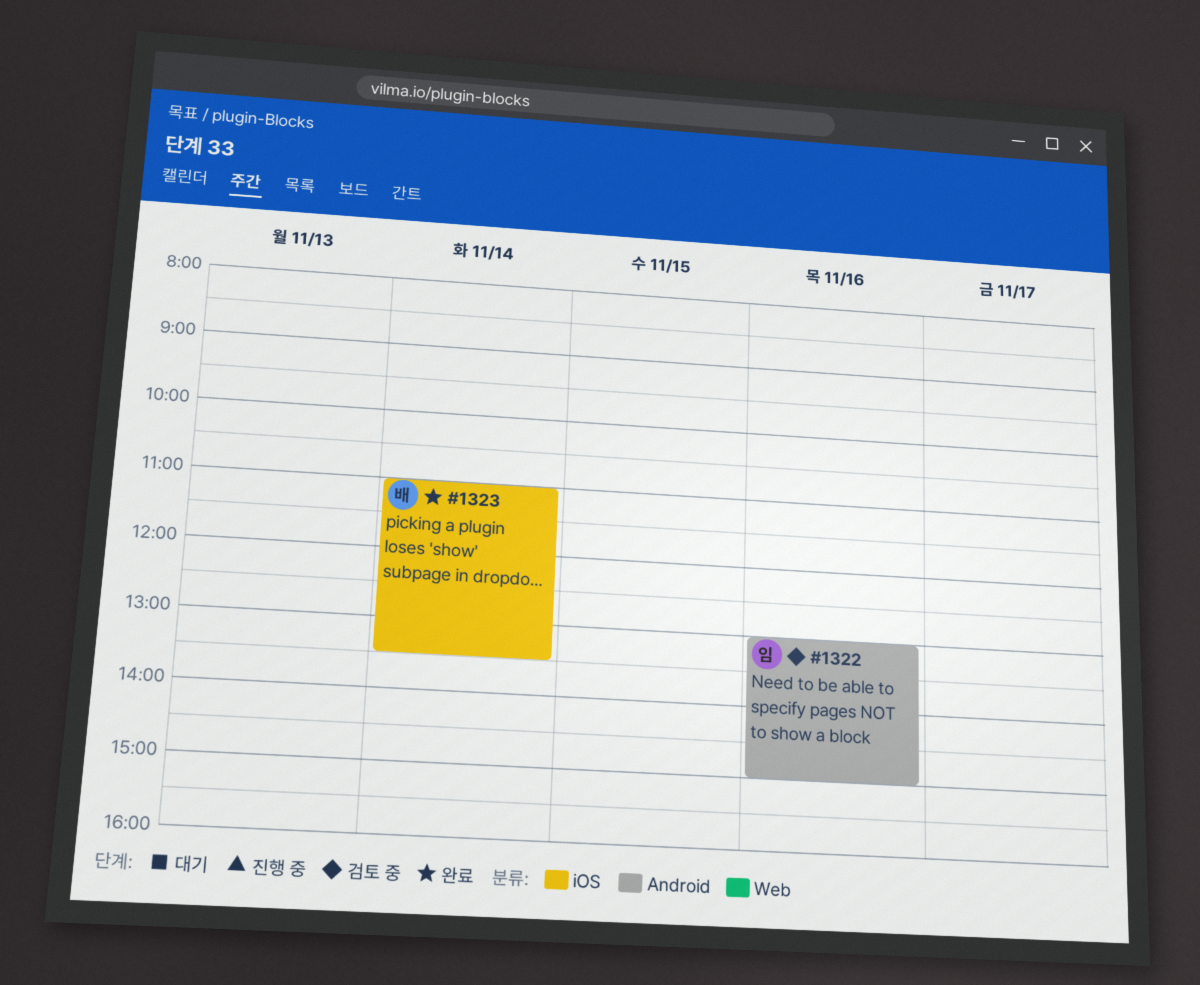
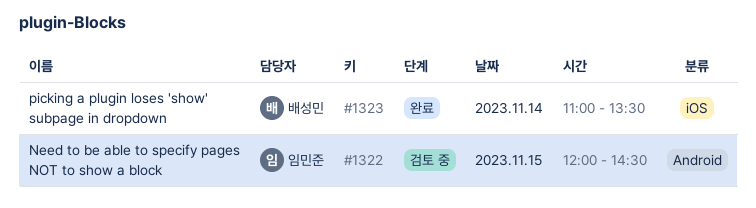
#1322, day: Nov 16 -> Nov 15
#1322, begins: 13:00 -> 12:00
#1322, ends: 15:00 -> 14:30

